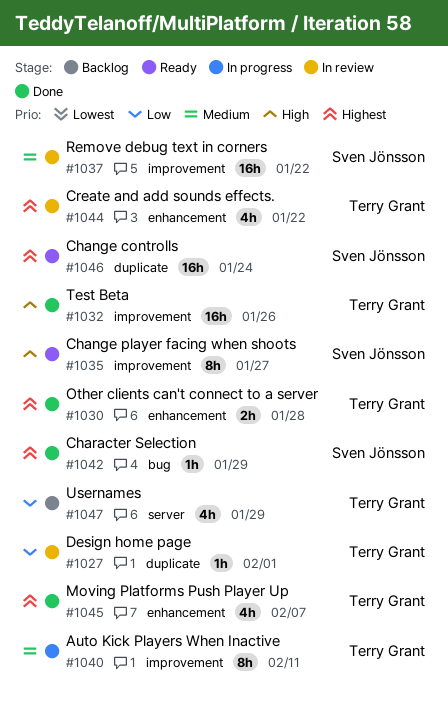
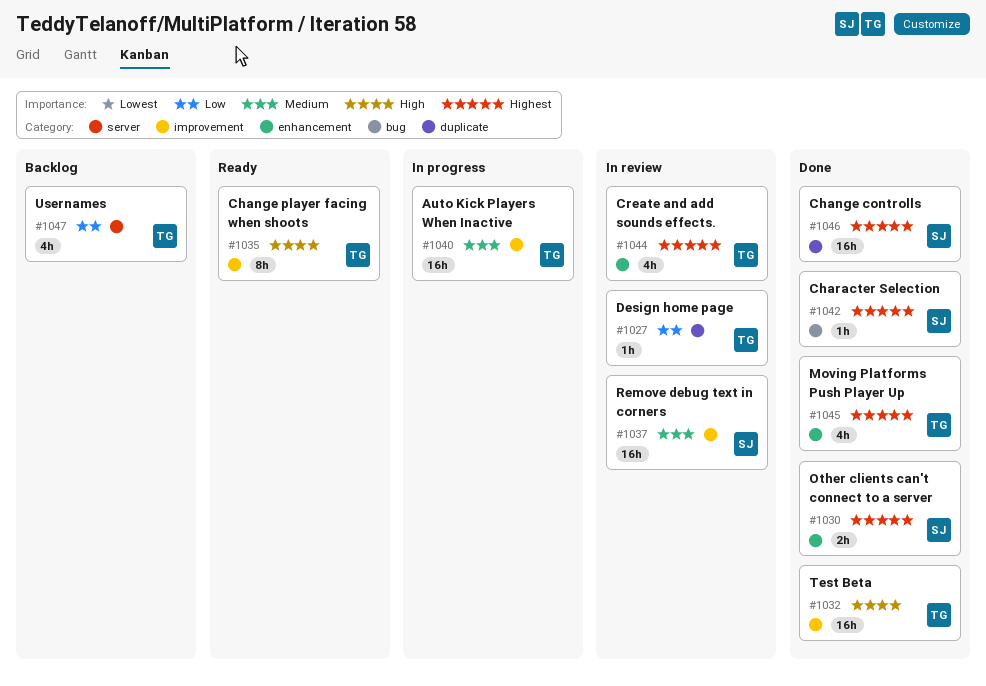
#1030, owner: Terry Grant -> Sven Jönsson
#1035, owner: Sven Jönsson -> Terry Grant
#1040, estimate: 8h -> 16h
#1046, status: Ready -> Done

